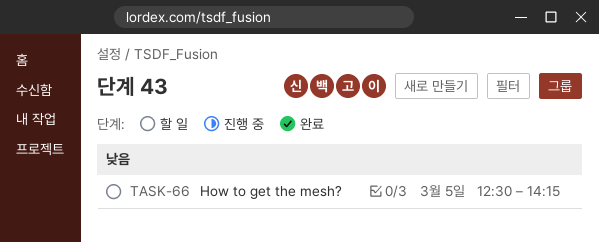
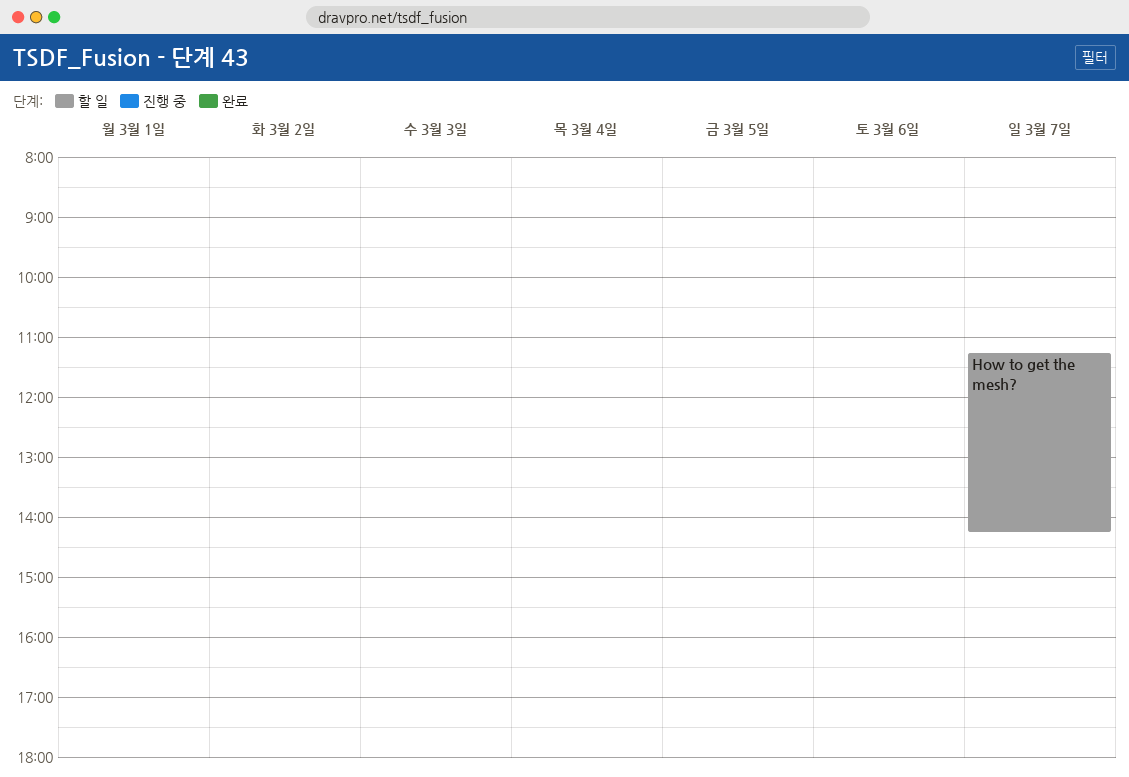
How to get the mesh?, day: Mar 5 -> Mar 7
How to get the mesh?, begins: 12:30 -> 11:15

